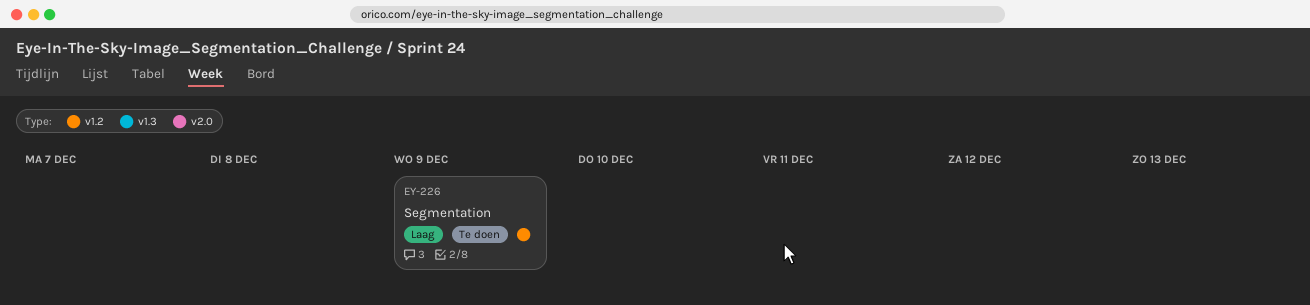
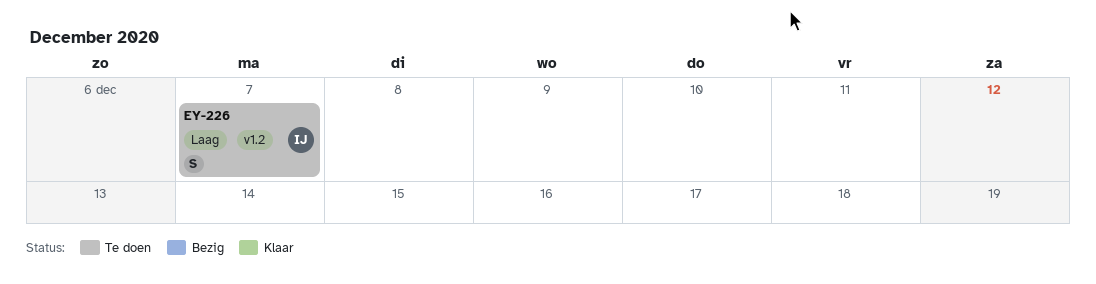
EY-226, due: Dec 9 -> Dec 7

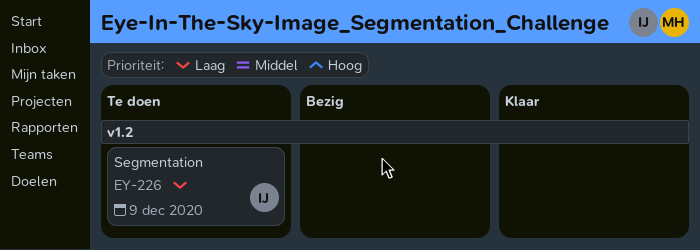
EY-226, due: Dec 7 -> Dec 9

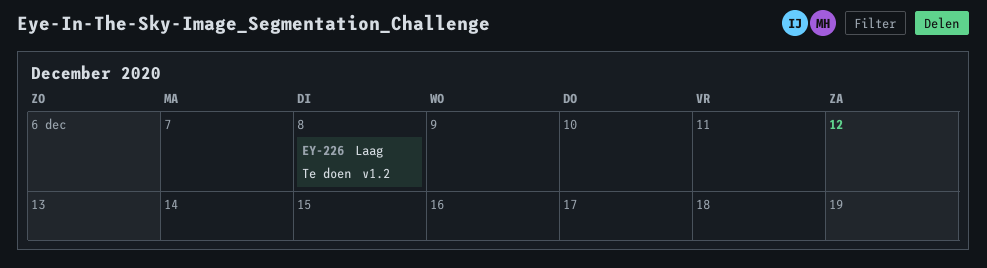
EY-226, due: Dec 9 -> Dec 8

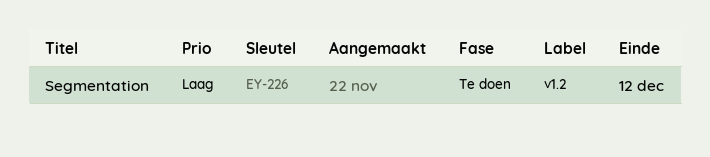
EY-226, due: Dec 8 -> Dec 12

